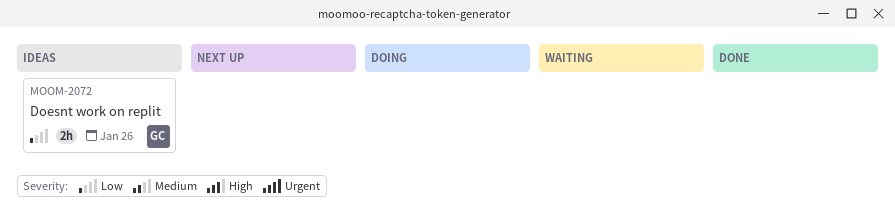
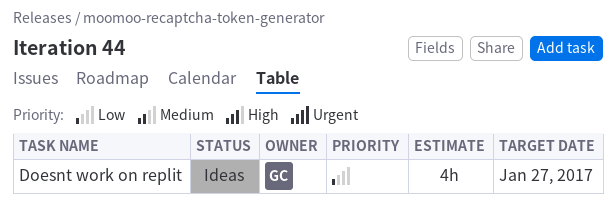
Doesnt work on replit, estimate: 2h -> 4h
Doesnt work on replit, due: Jan 26 -> Jan 27

